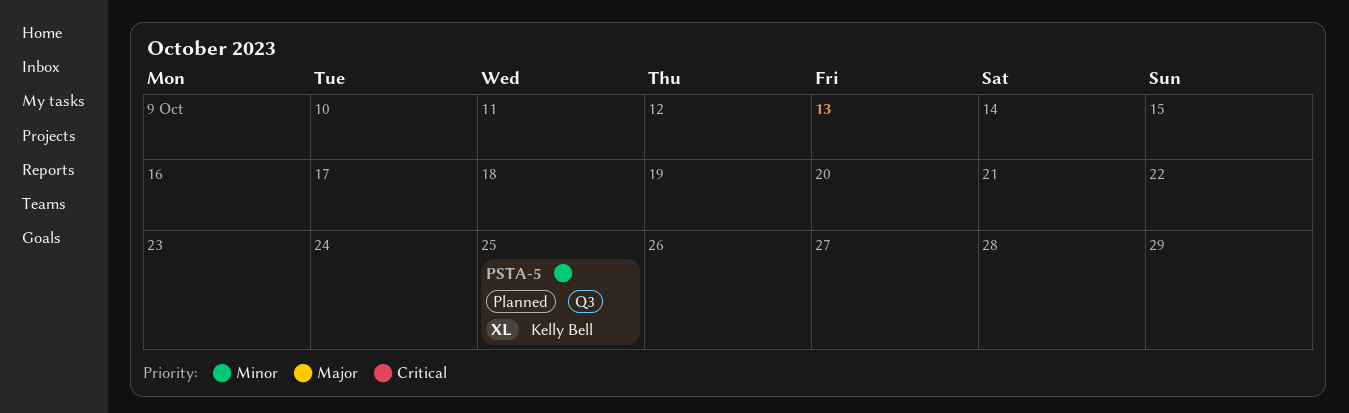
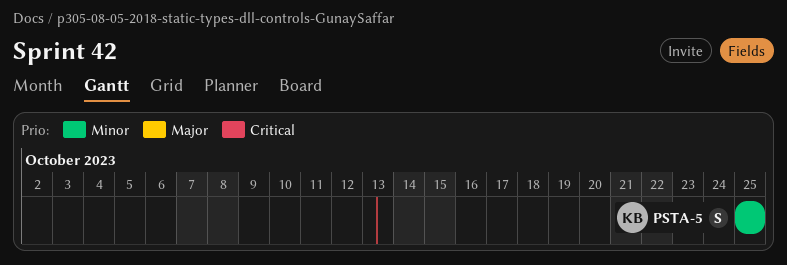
PSTA-5, estimate: XL -> S

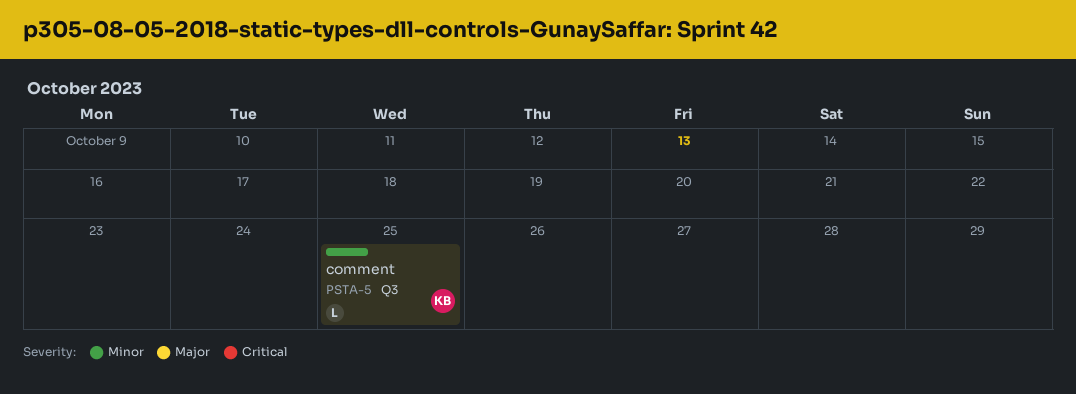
PSTA-5, estimate: S -> L

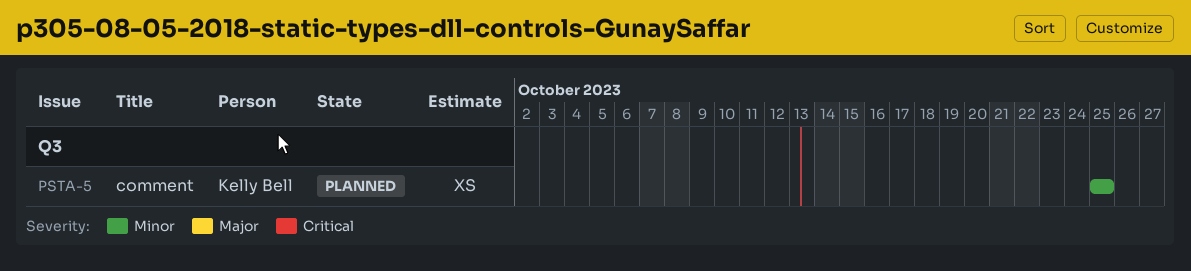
PSTA-5, estimate: L -> XS

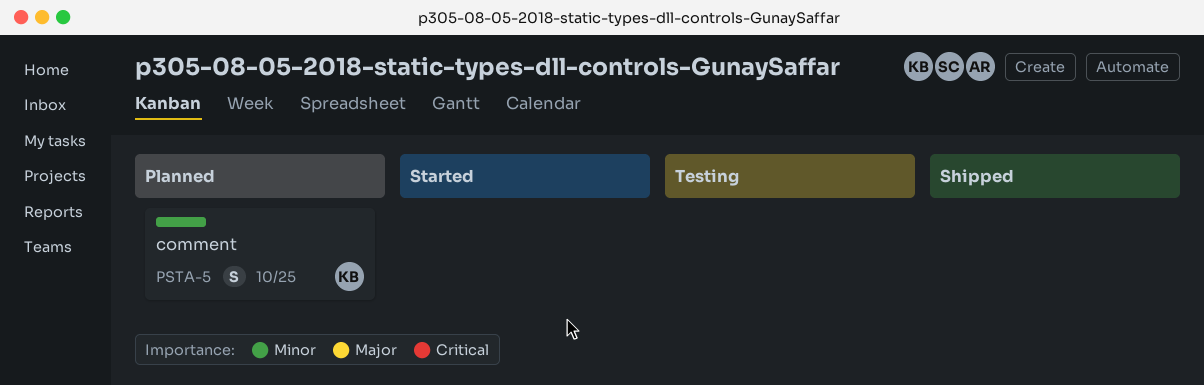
PSTA-5, estimate: XS -> S

